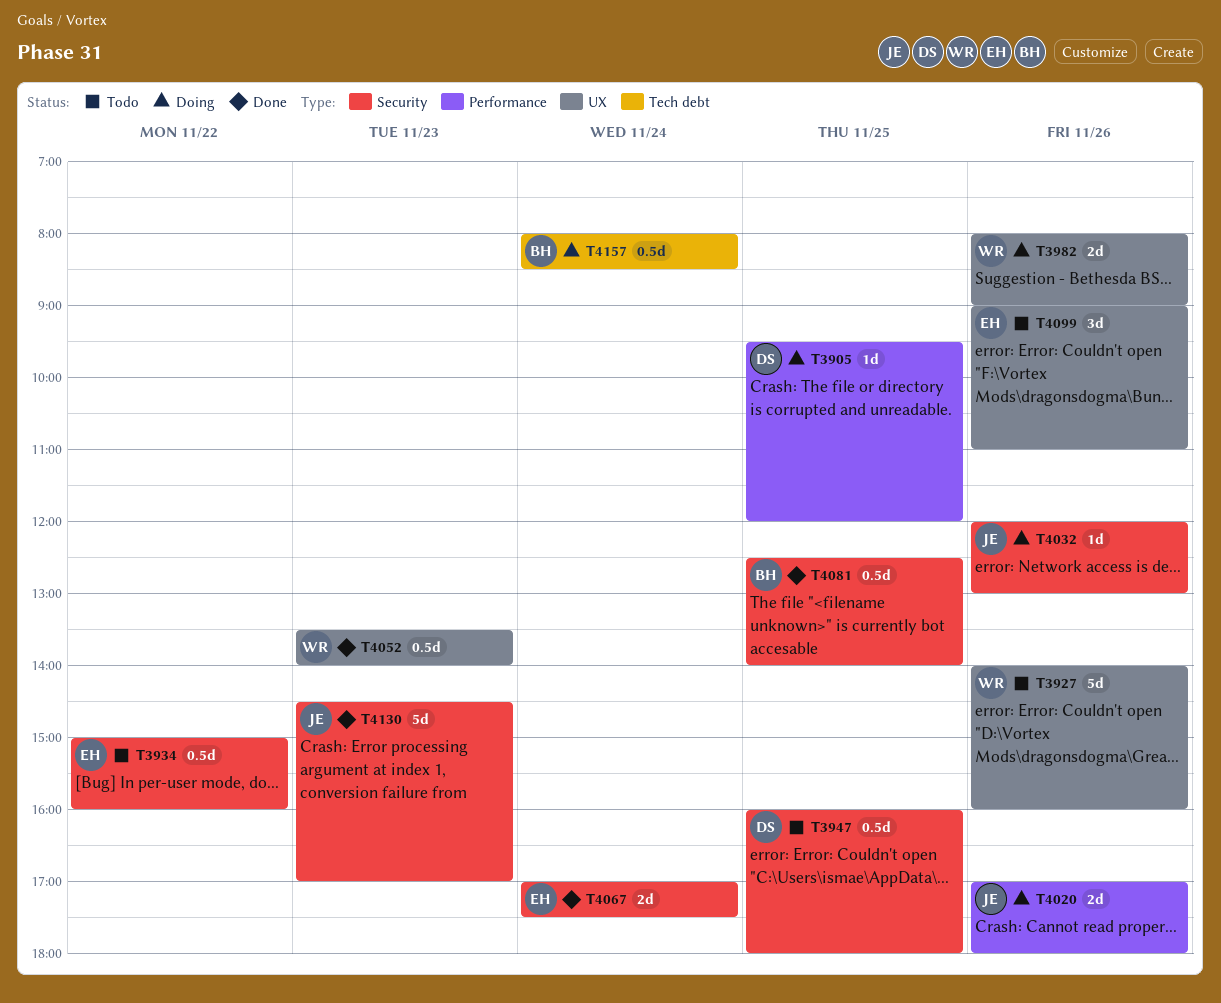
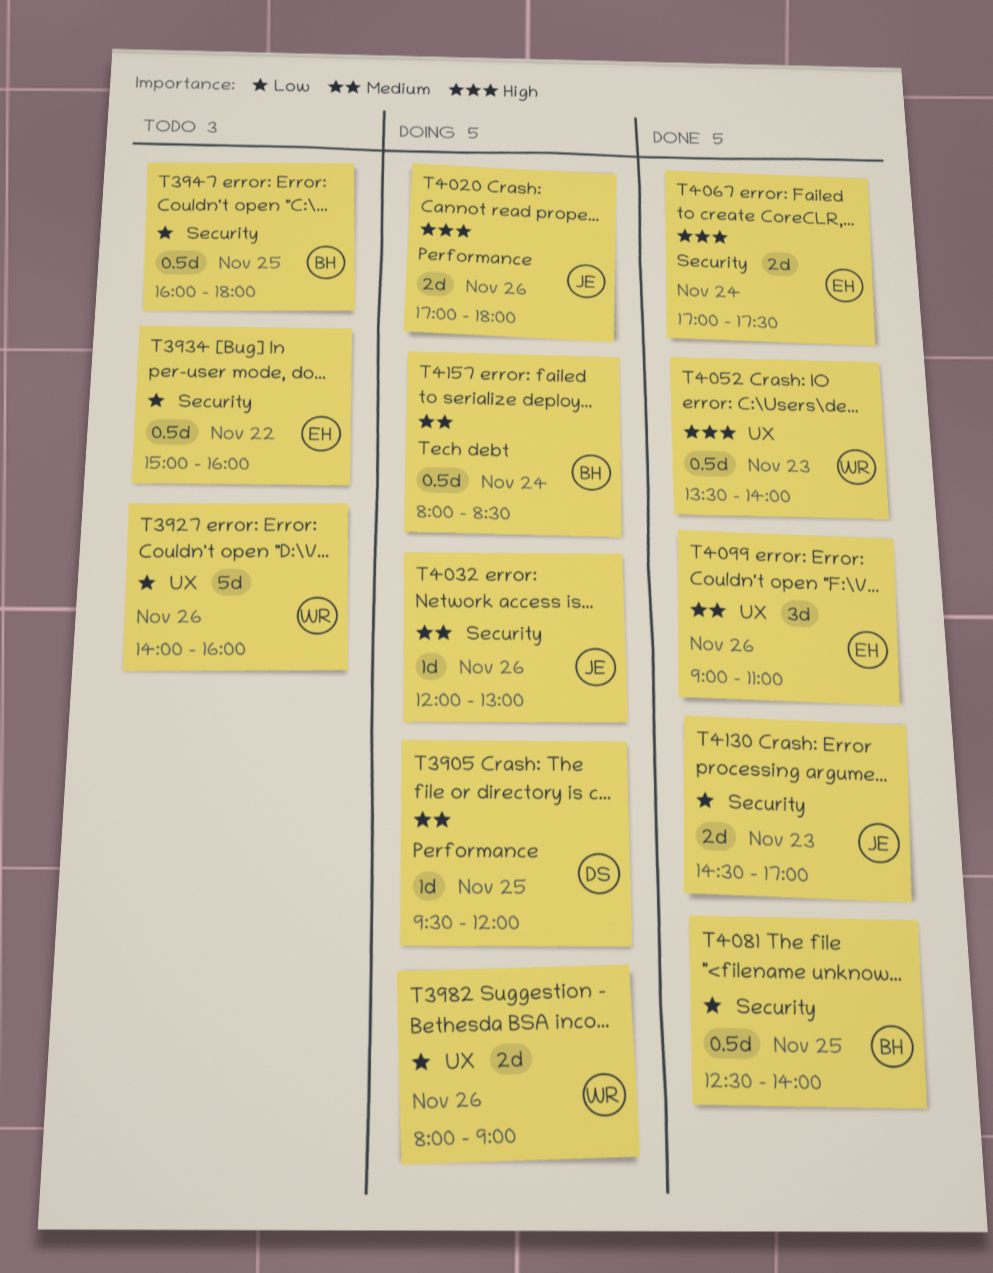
T3947, owner: DS -> BH
T4099, status: Todo -> Done
T4130, estimate: 5d -> 2d

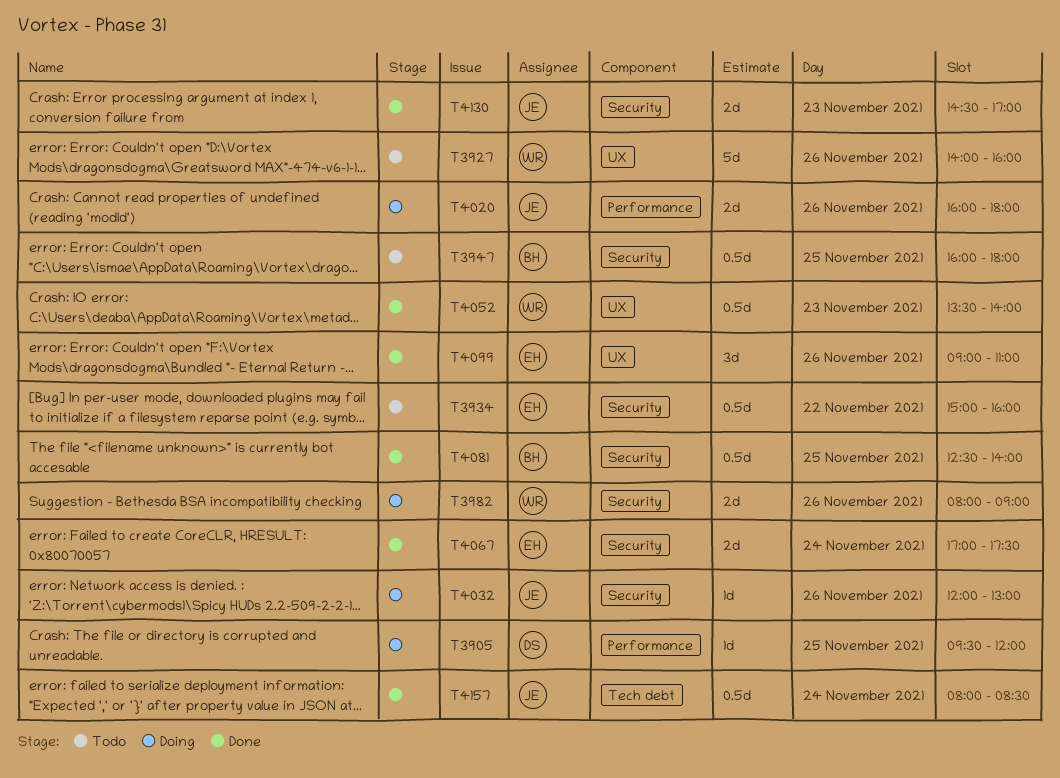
T3982, label: UX -> Security
T4020, begins: 17:00 -> 16:00
T4157, status: Doing -> Done
T4157, owner: BH -> JE

